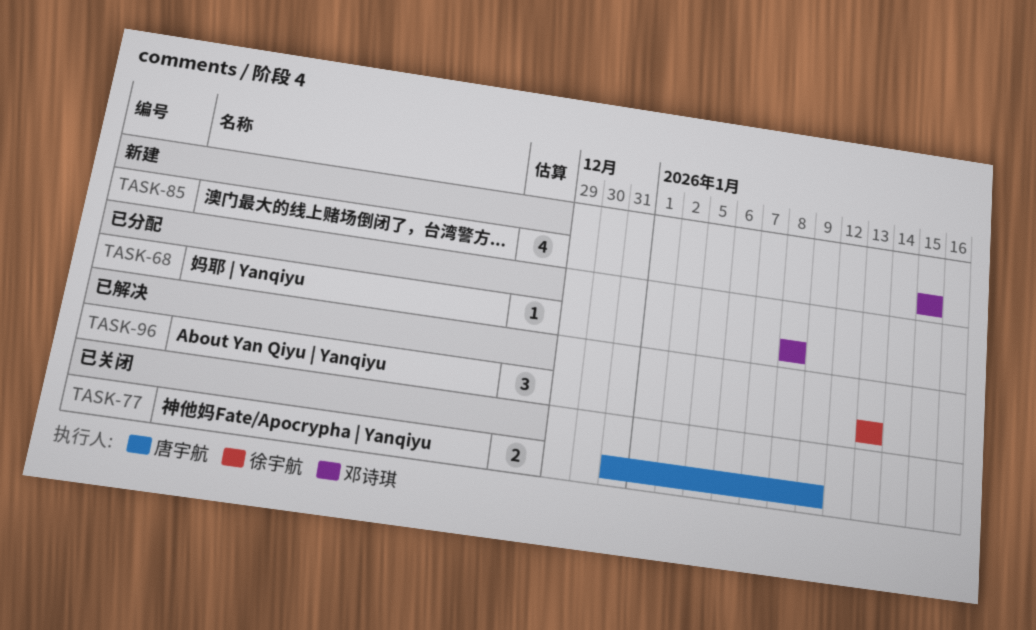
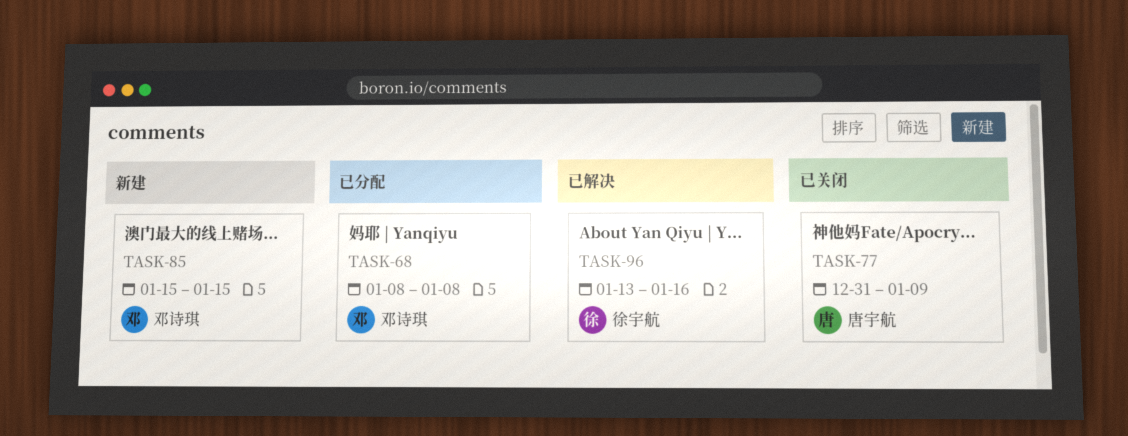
TASK-96, due: Jan 13 -> Jan 16

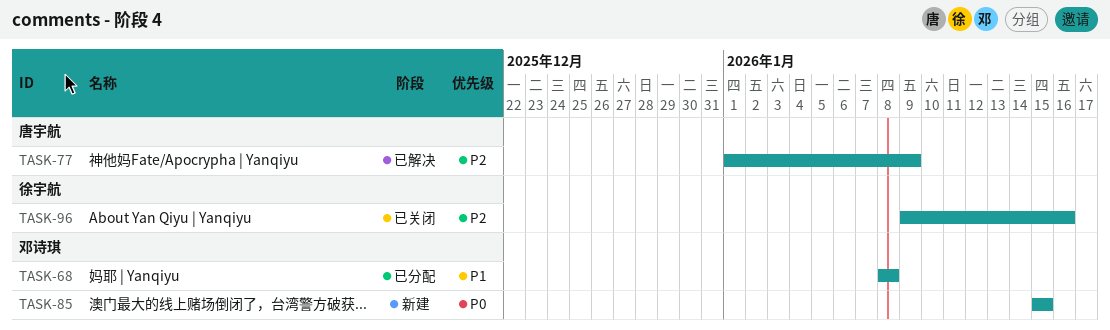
TASK-77, status: 已关闭 -> 已解决
TASK-77, start: Dec 31 -> Jan 1
TASK-96, status: 已解决 -> 已关闭
TASK-96, start: Jan 13 -> Jan 9

